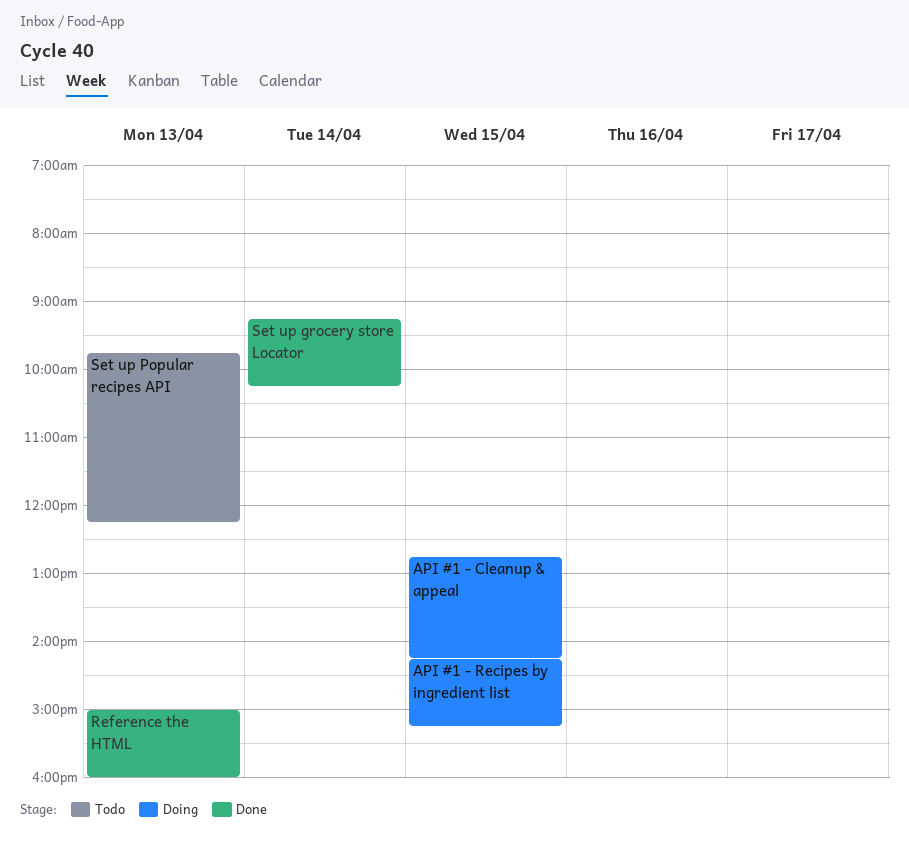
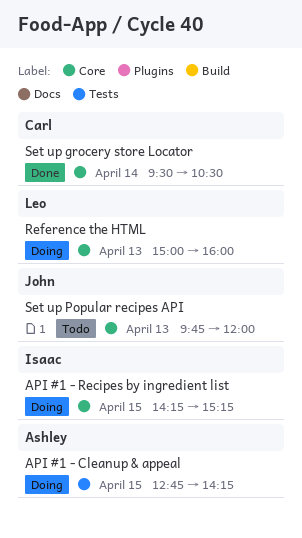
Reference the HTML, status: Done -> Doing
Set up grocery store Locator, begins: 09:15 -> 09:30
Set up grocery store Locator, ends: 10:15 -> 10:30
Set up Popular recipes API, ends: 12:15 -> 12:00

